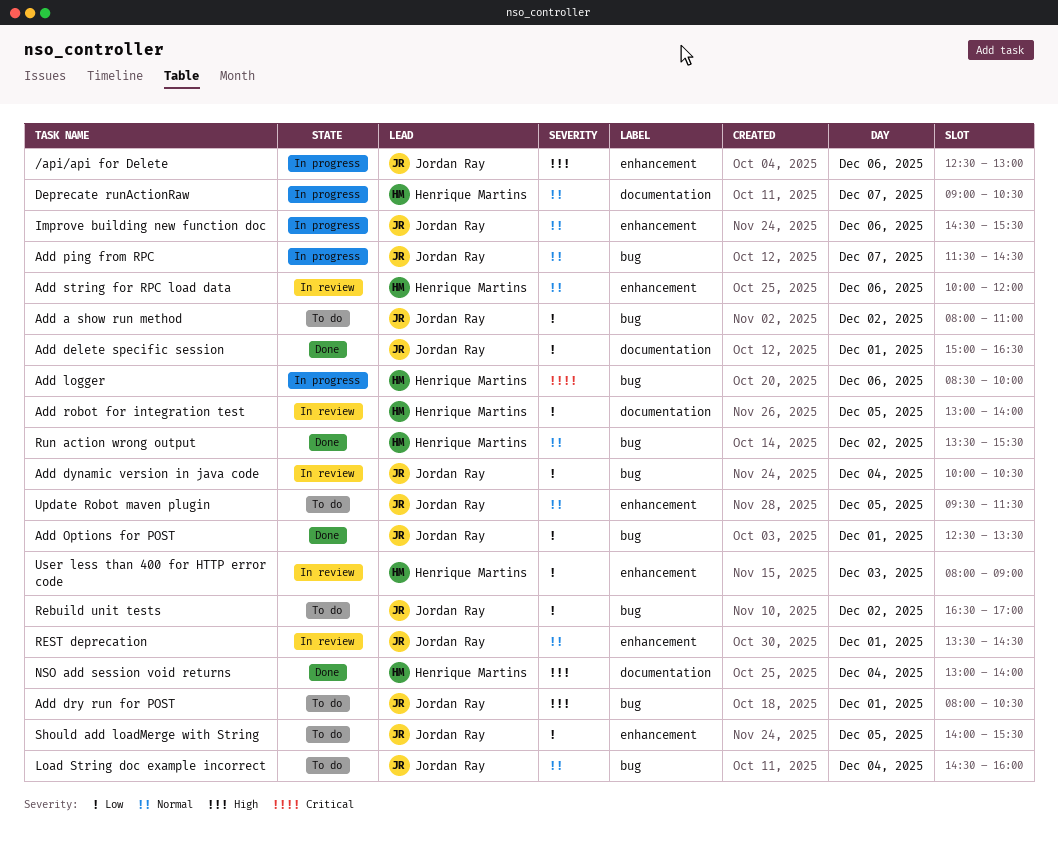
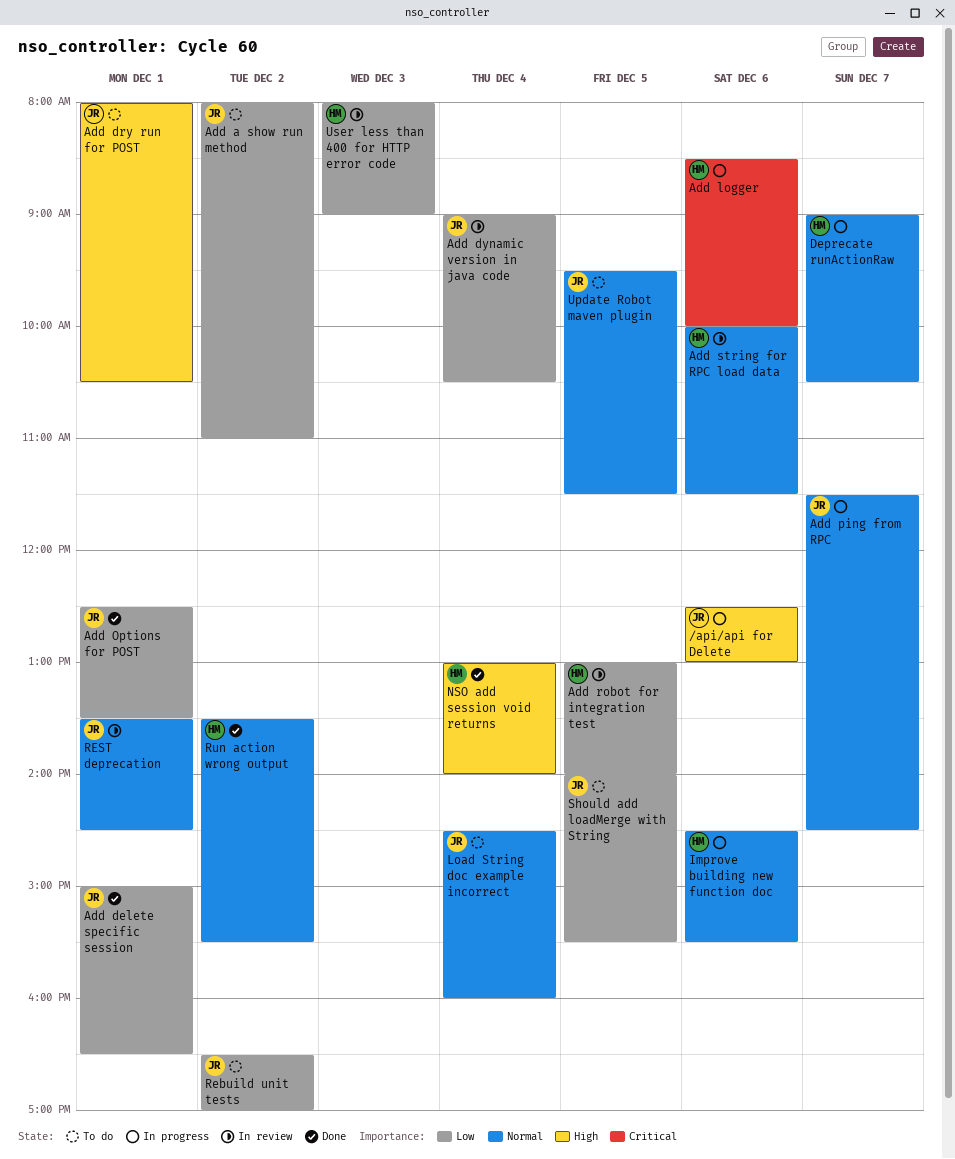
Add dynamic version in java code, begins: 10:00 -> 09:00
Add string for RPC load data, ends: 12:00 -> 11:30
Improve building new function doc, owner: Jordan Ray -> Henrique Martins

